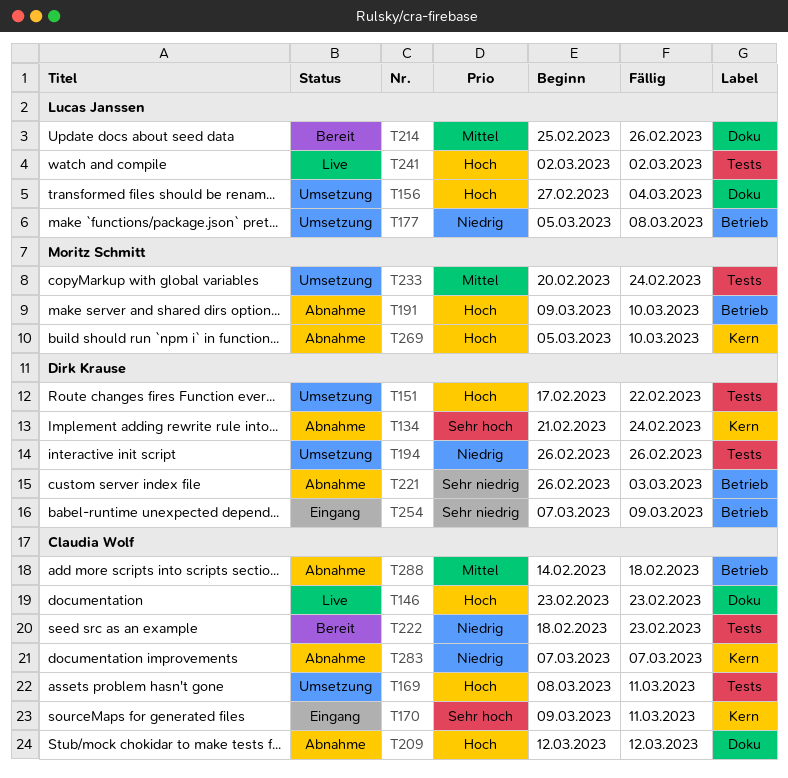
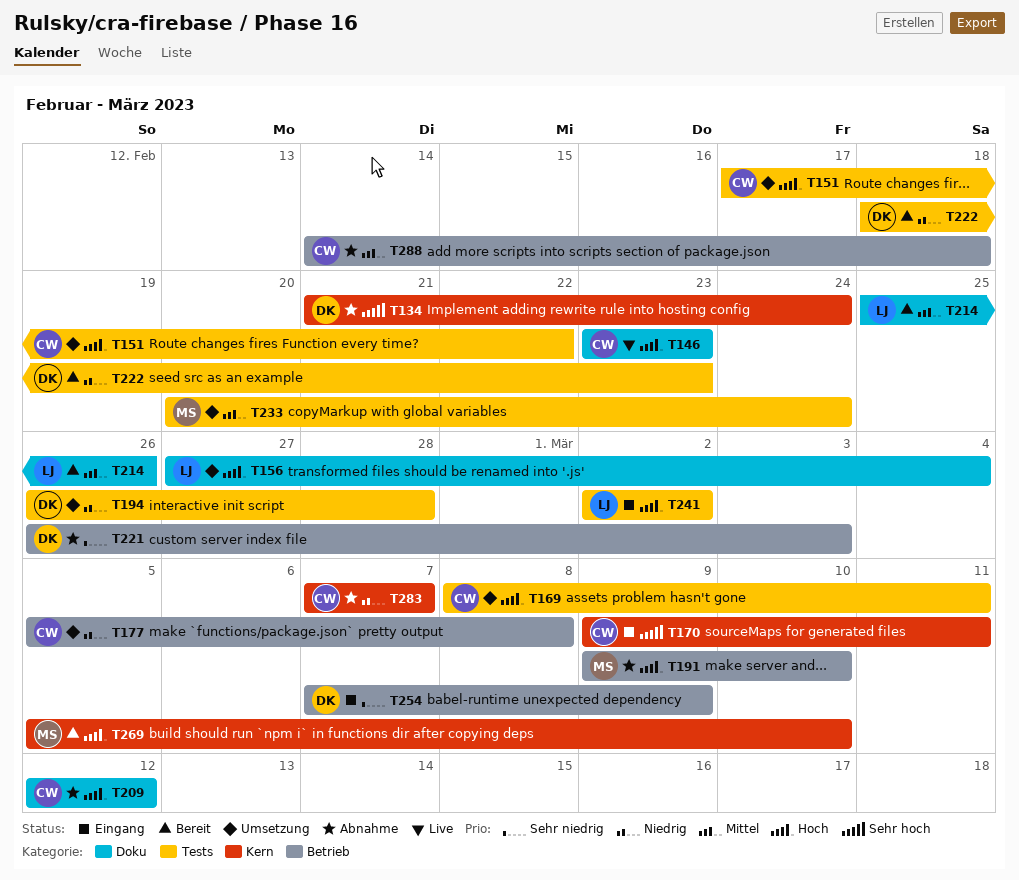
T151, owner: Dirk Krause -> Claudia Wolf
T177, owner: Lucas Janssen -> Claudia Wolf
T194, due: Feb 26 -> Feb 28
T222, owner: Claudia Wolf -> Dirk Krause
T241, status: Live -> Eingang
T269, status: Abnahme -> Bereit

